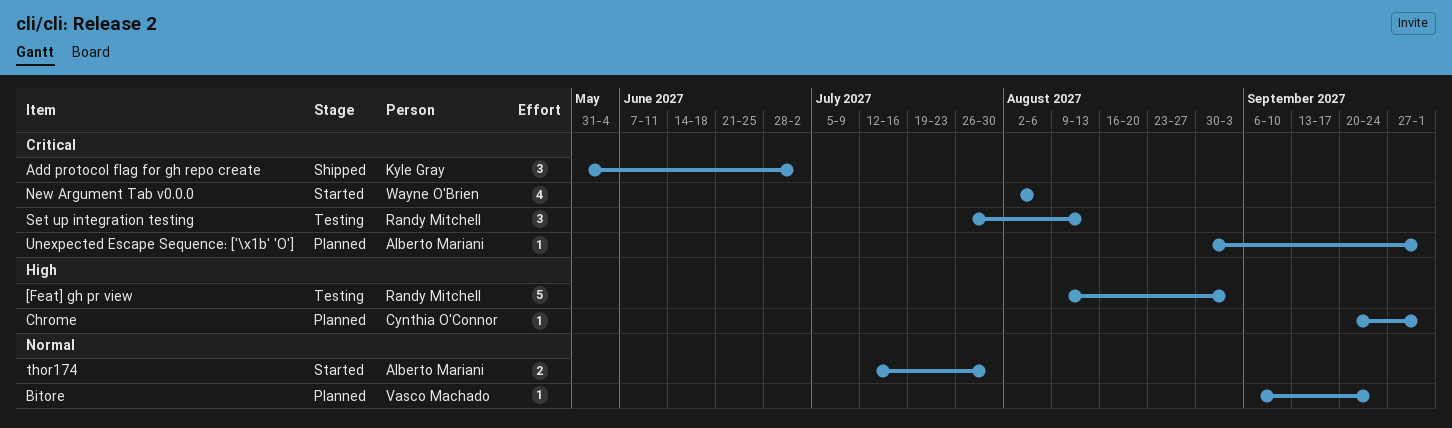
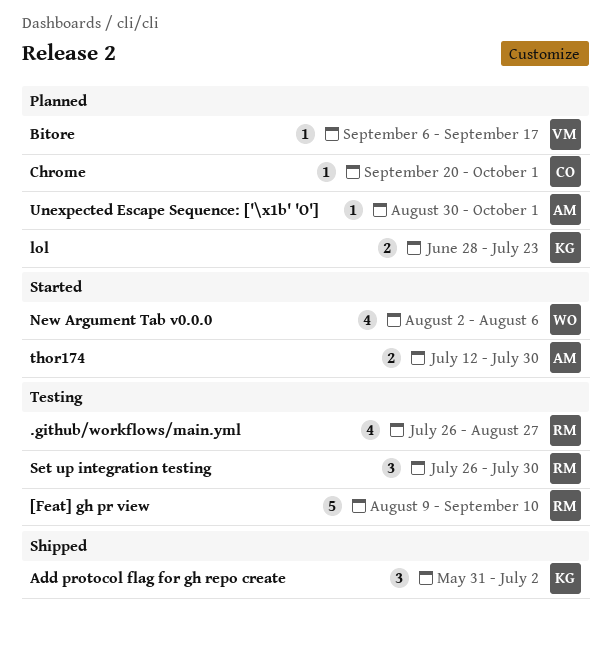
.github/workflows/main.yml: none -> present
[Feat] gh pr view, due: Sep 3 -> Sep 10
Bitore, due: Sep 24 -> Sep 17
lol: none -> present
Set up integration testing, due: Aug 13 -> Jul 30

